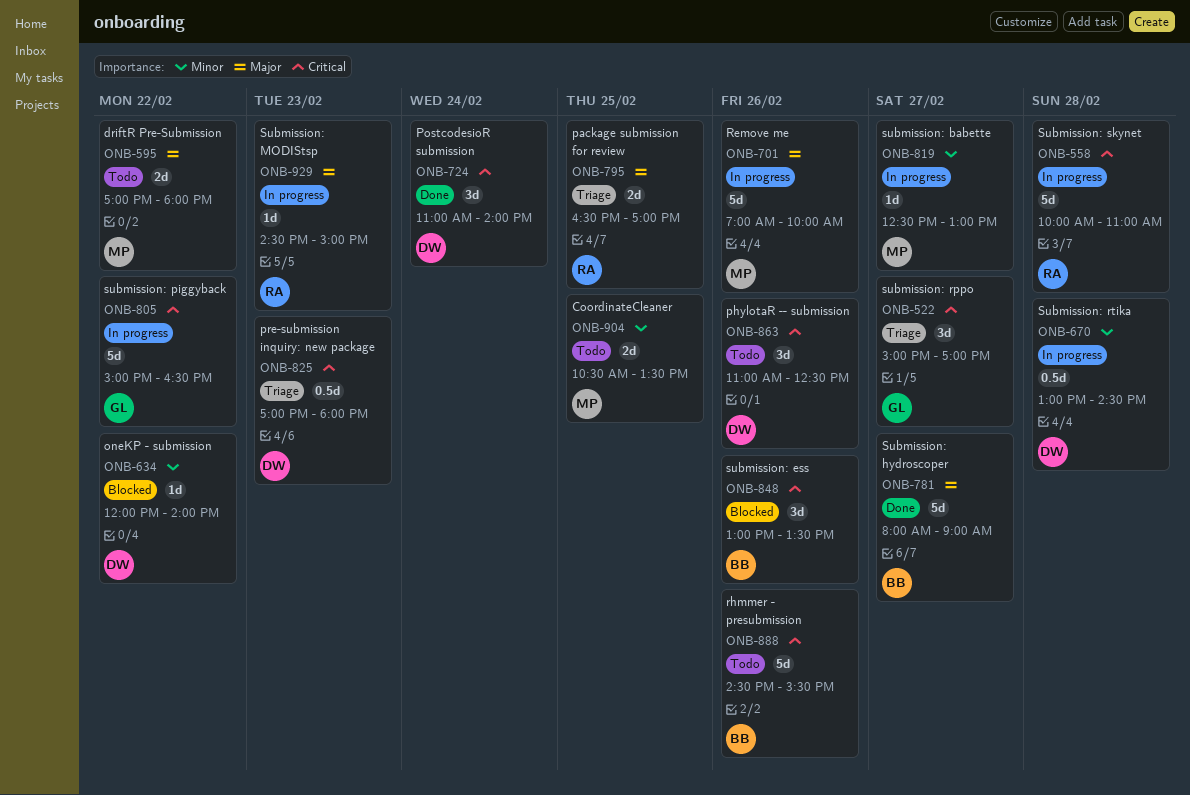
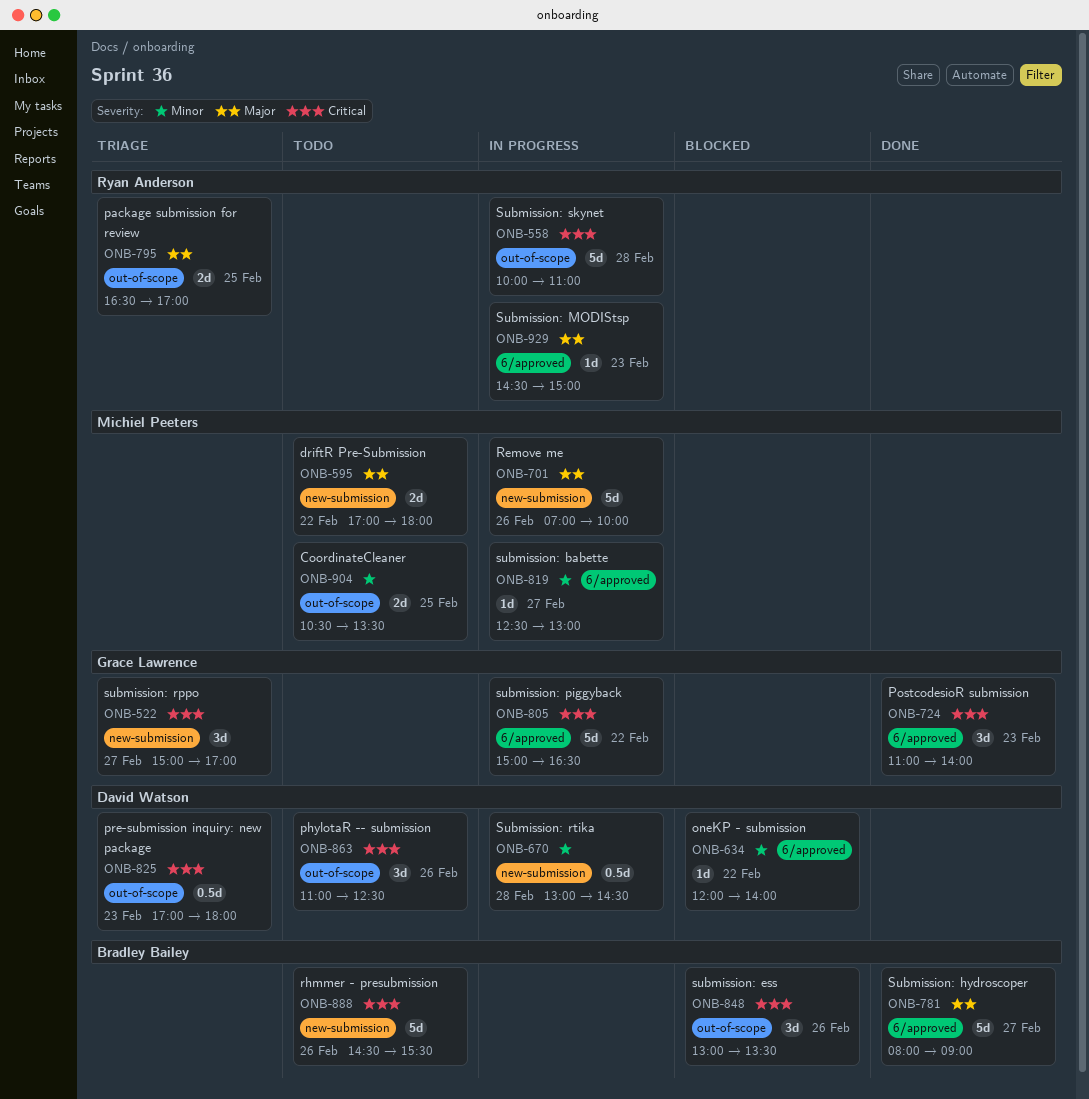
ONB-724, owner: David Watson -> Grace Lawrence
ONB-724, day: Feb 24 -> Feb 23

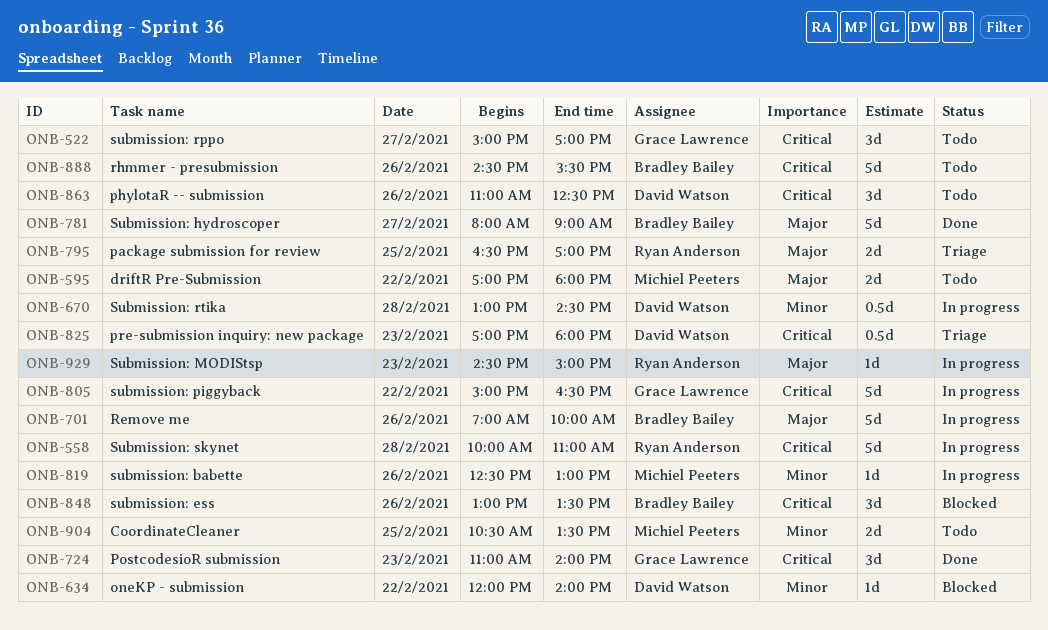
ONB-522, status: Triage -> Todo
ONB-701, owner: Michiel Peeters -> Bradley Bailey
ONB-819, day: Feb 27 -> Feb 26

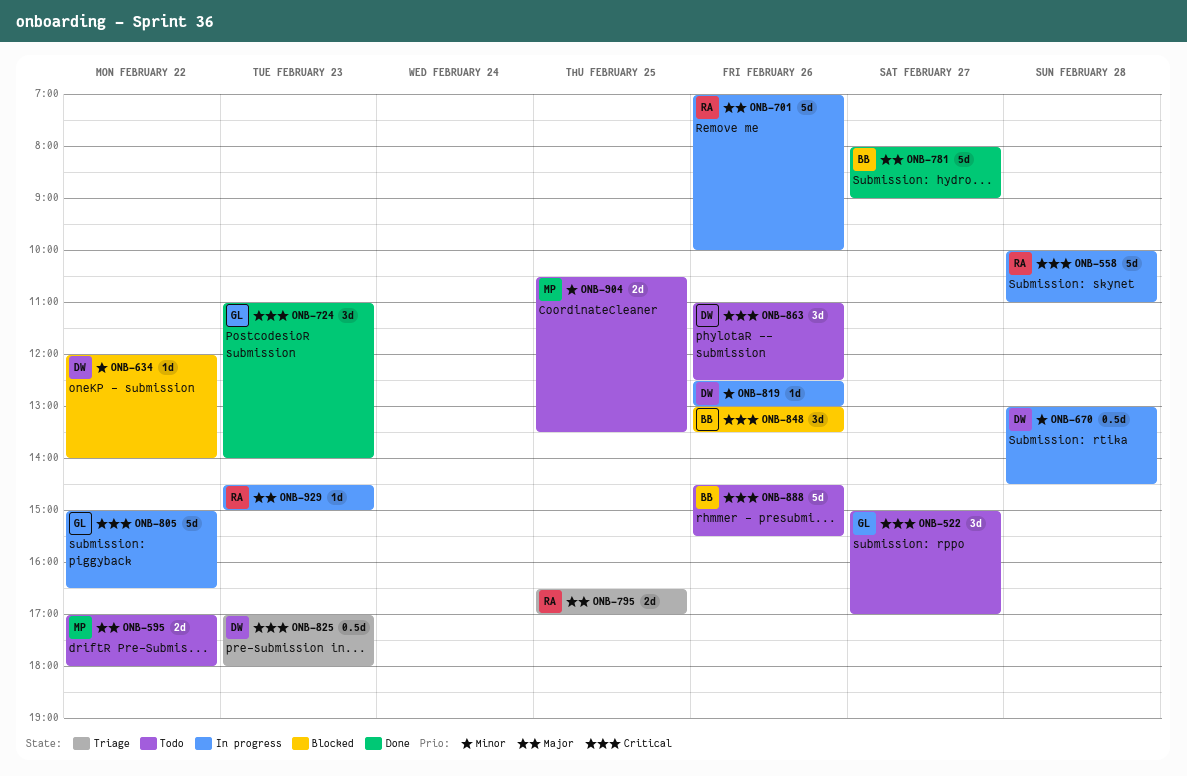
ONB-701, owner: Bradley Bailey -> Ryan Anderson
ONB-819, owner: Michiel Peeters -> David Watson

